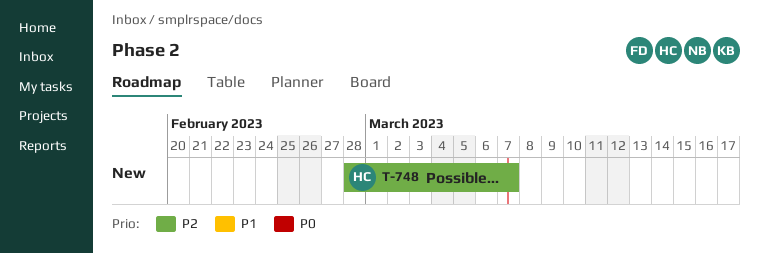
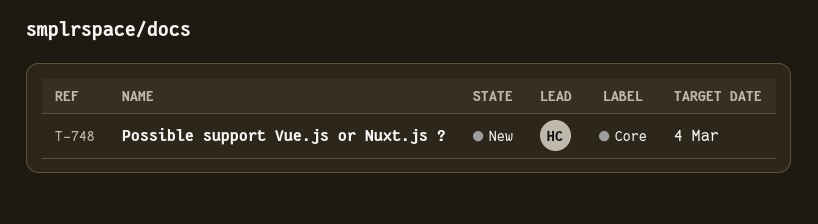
T-748, due: Mar 7 -> Mar 4

